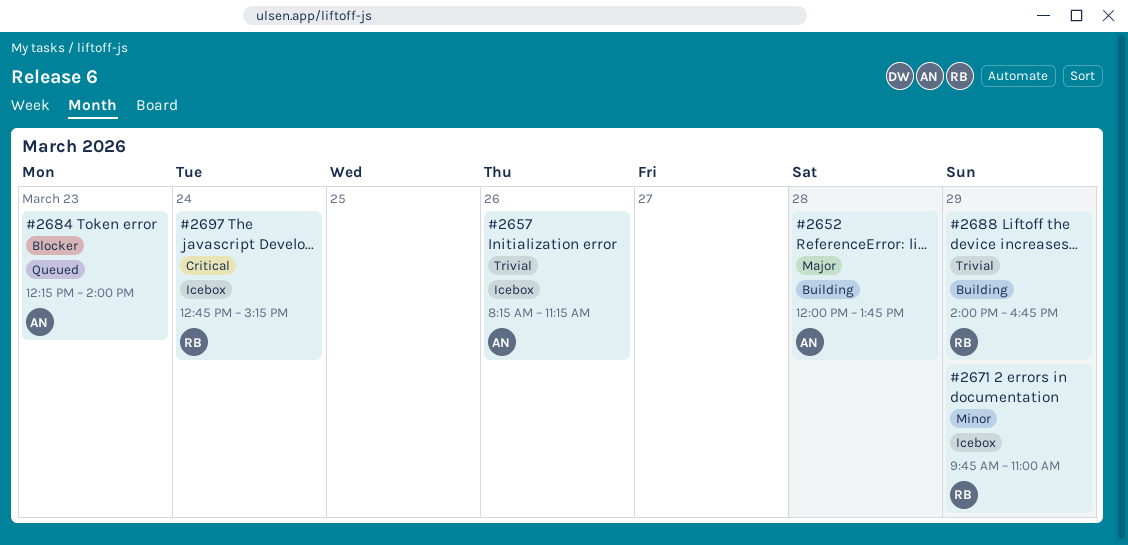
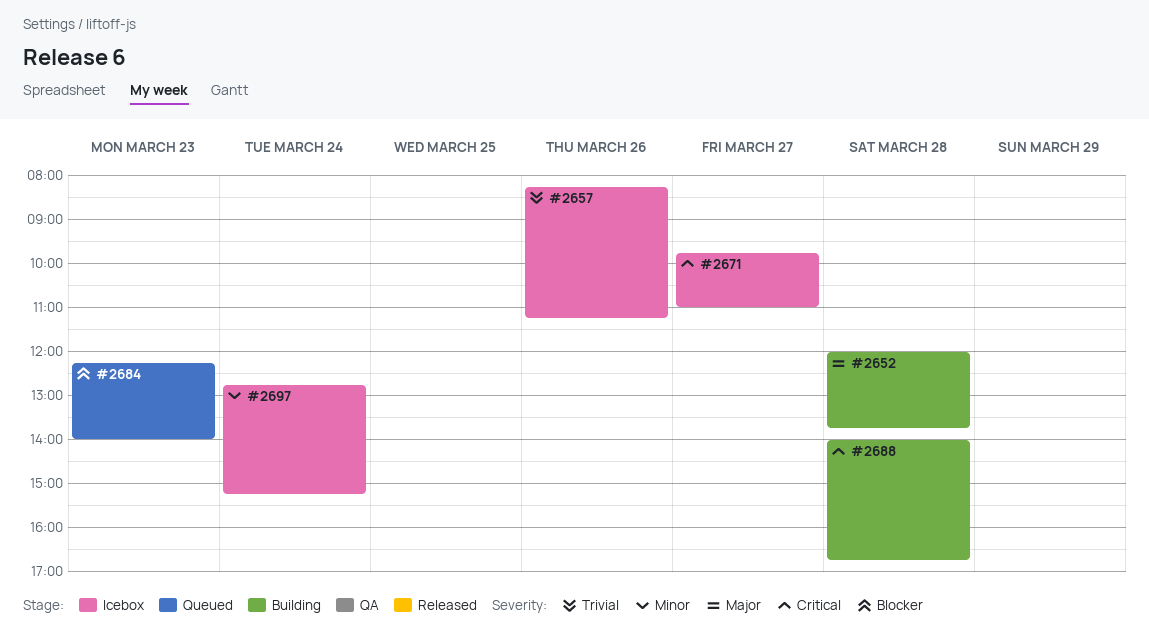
#2671, priority: Minor -> Critical
#2671, day: Mar 29 -> Mar 27
#2688, priority: Trivial -> Critical
#2688, day: Mar 29 -> Mar 28
#2697, priority: Critical -> Minor

